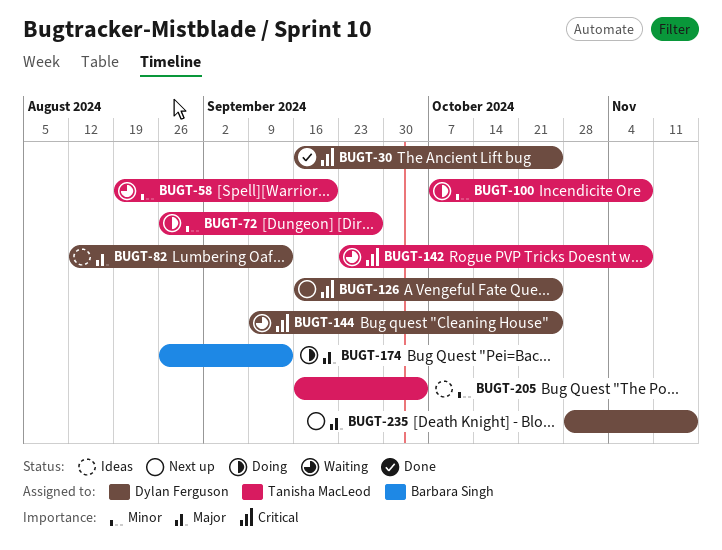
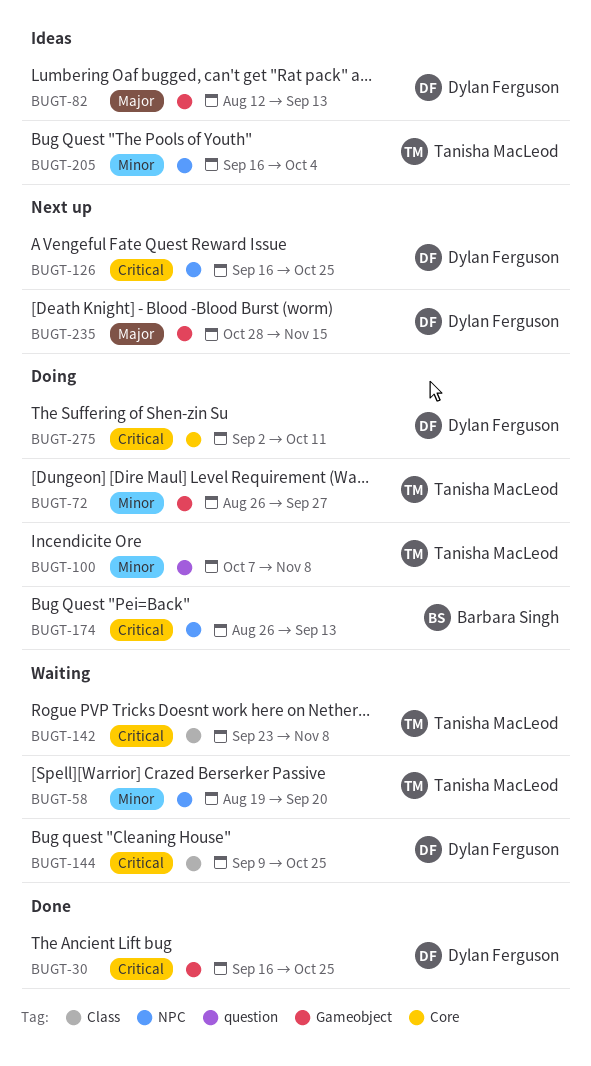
BUGT-174, priority: Major -> Critical
BUGT-275: none -> present

